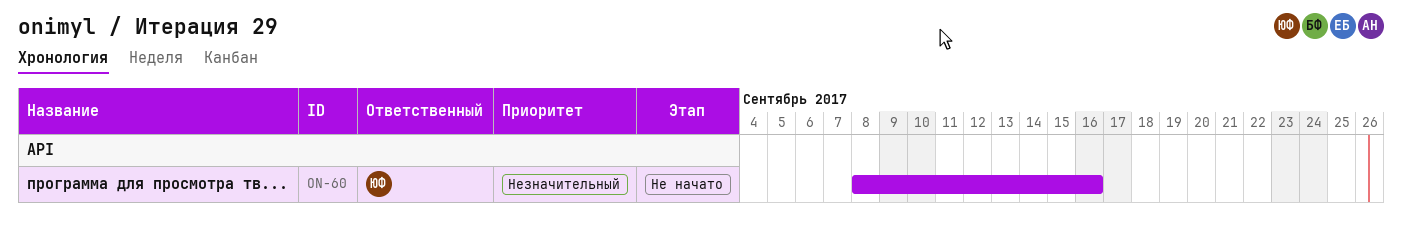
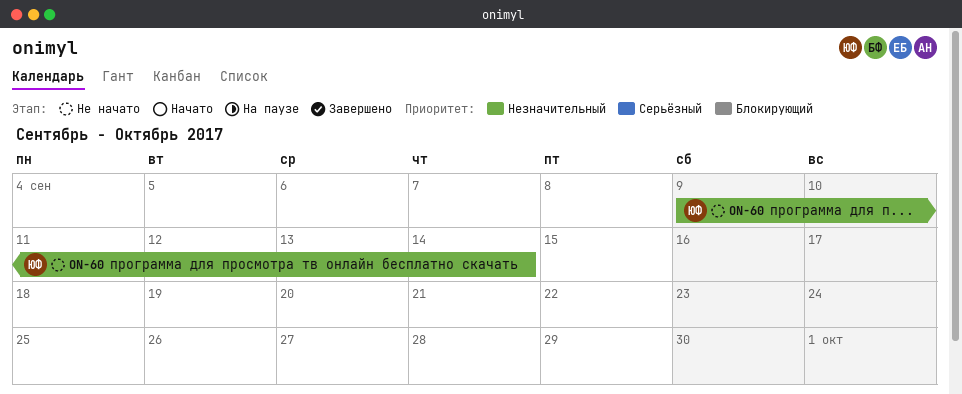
ON-60, start: Sep 8 -> Sep 9
ON-60, due: Sep 16 -> Sep 14

